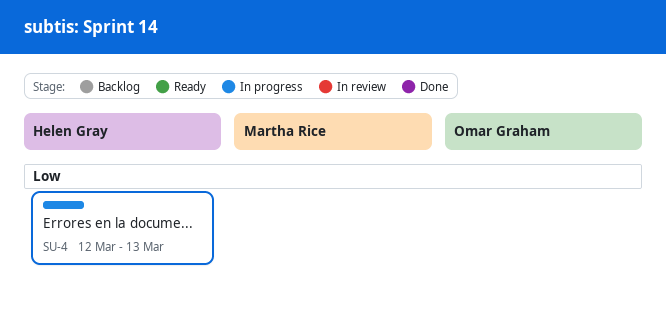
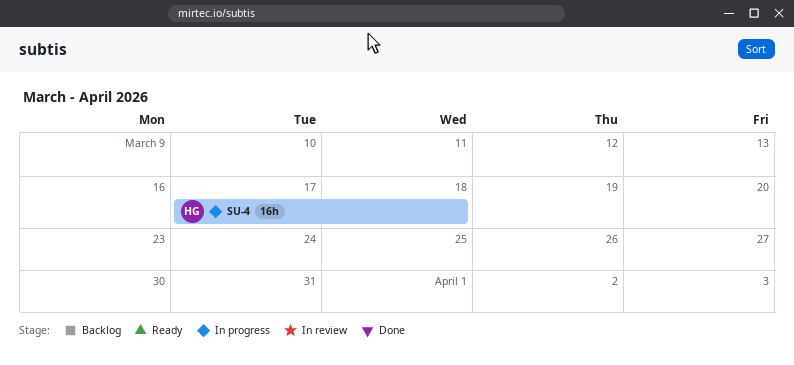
SU-4, start: Mar 12 -> Mar 17
SU-4, due: Mar 13 -> Mar 18

